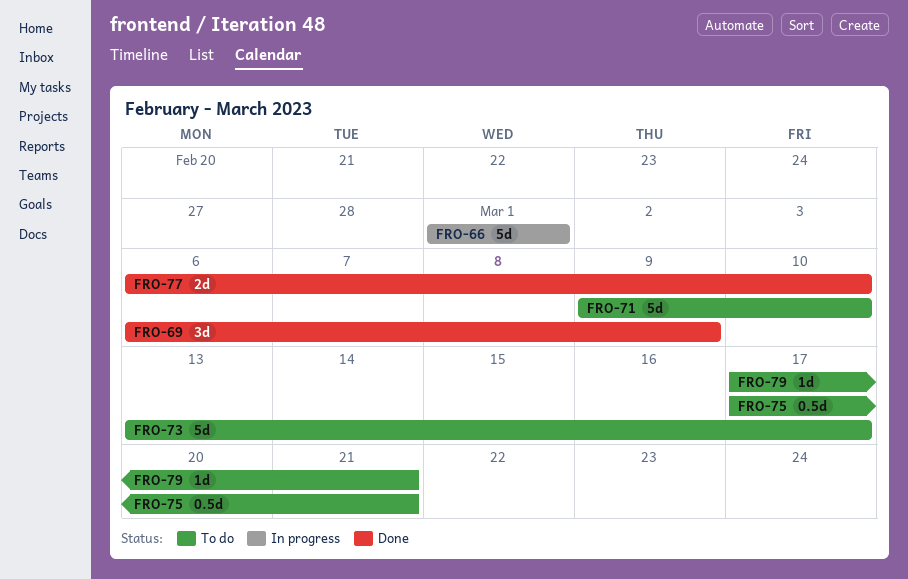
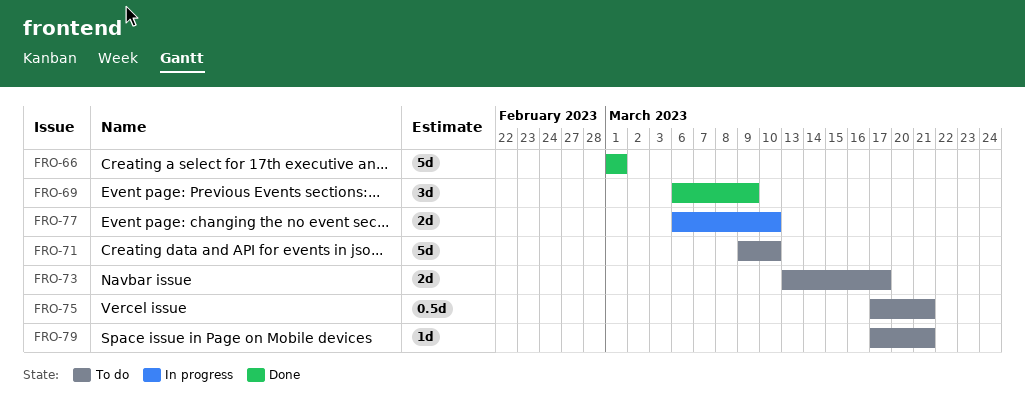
FRO-66, status: In progress -> Done
FRO-73, estimate: 5d -> 2d
FRO-77, status: Done -> In progress

